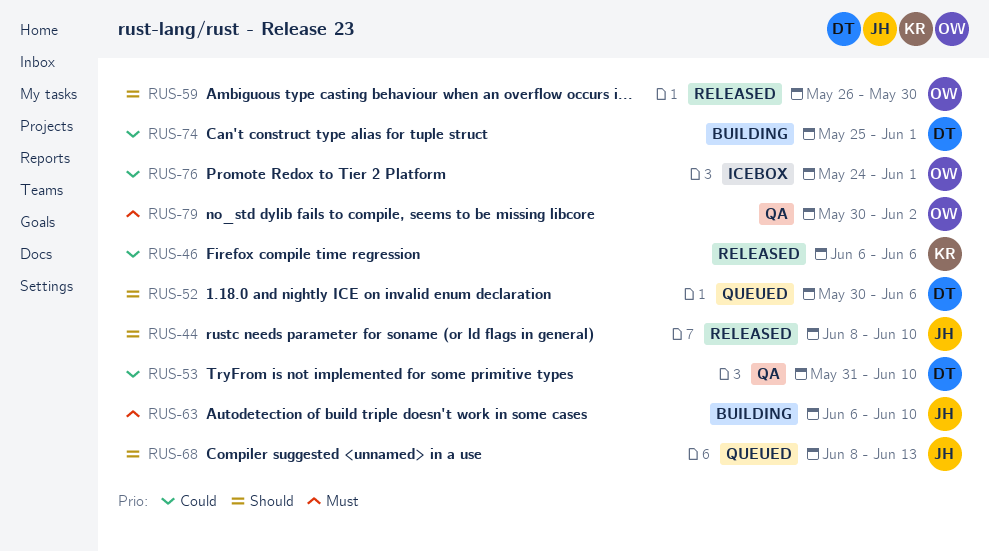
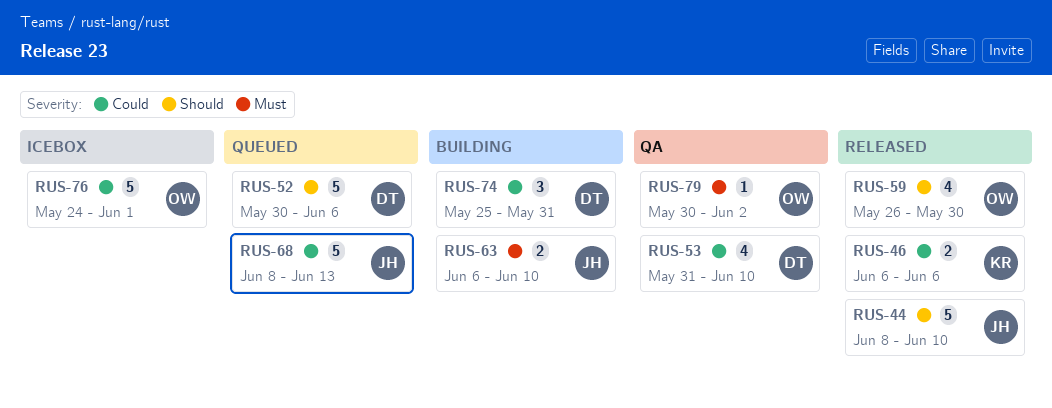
RUS-68, priority: Should -> Could
RUS-74, due: Jun 1 -> May 31

